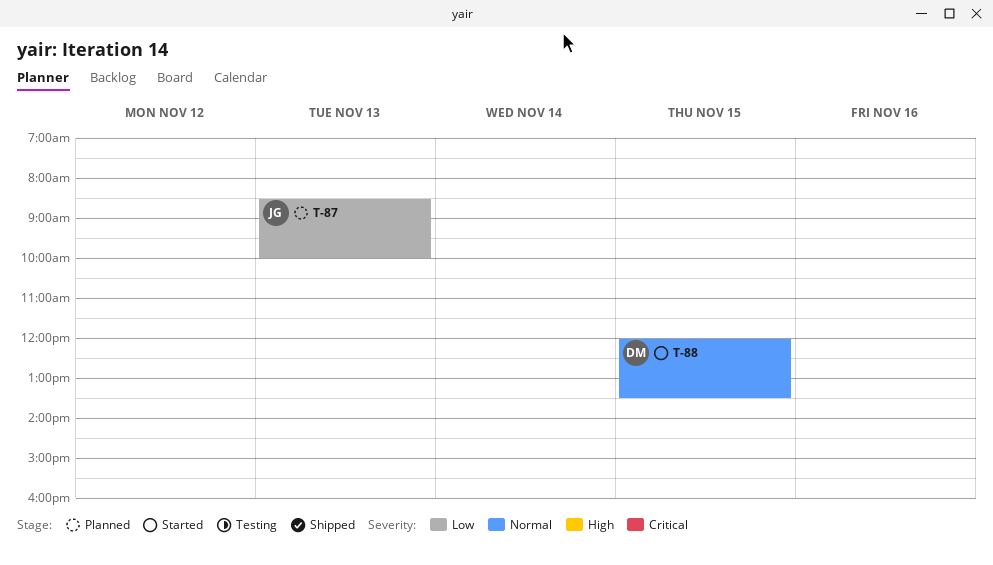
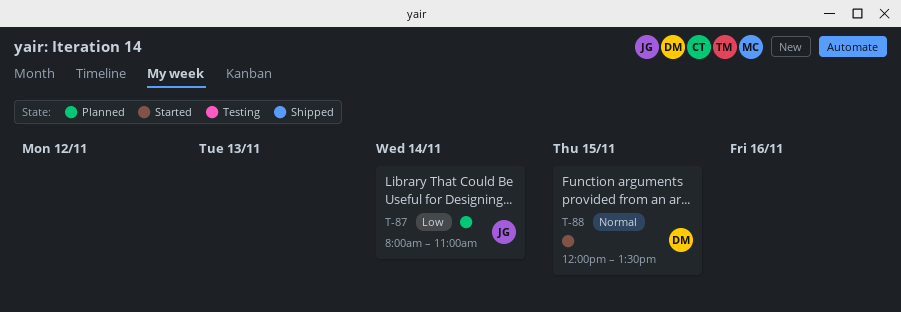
T-87, day: Nov 13 -> Nov 14
T-87, begins: 08:30 -> 08:00
T-87, ends: 10:00 -> 11:00

